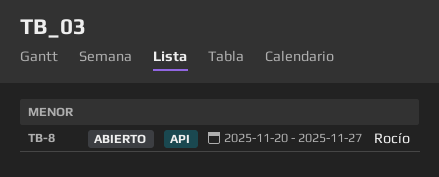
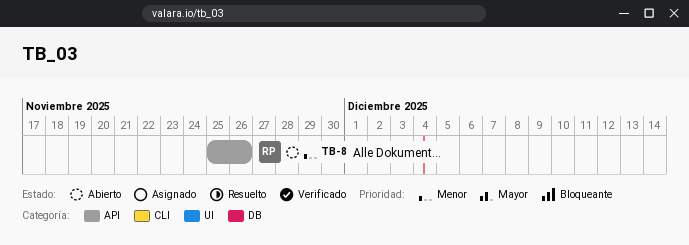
TB-8, start: Nov 20 -> Nov 25
TB-8, due: Nov 27 -> Nov 26

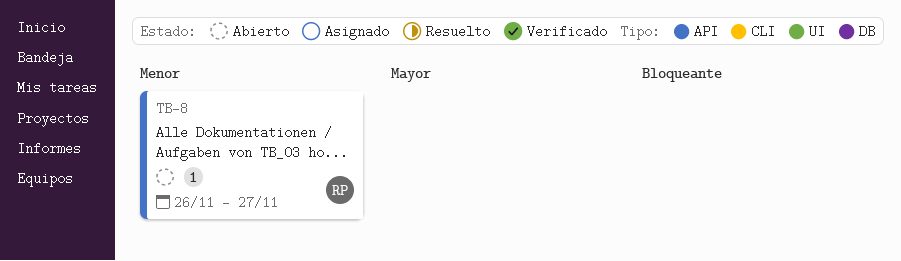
TB-8, start: Nov 25 -> Nov 26
TB-8, due: Nov 26 -> Nov 27

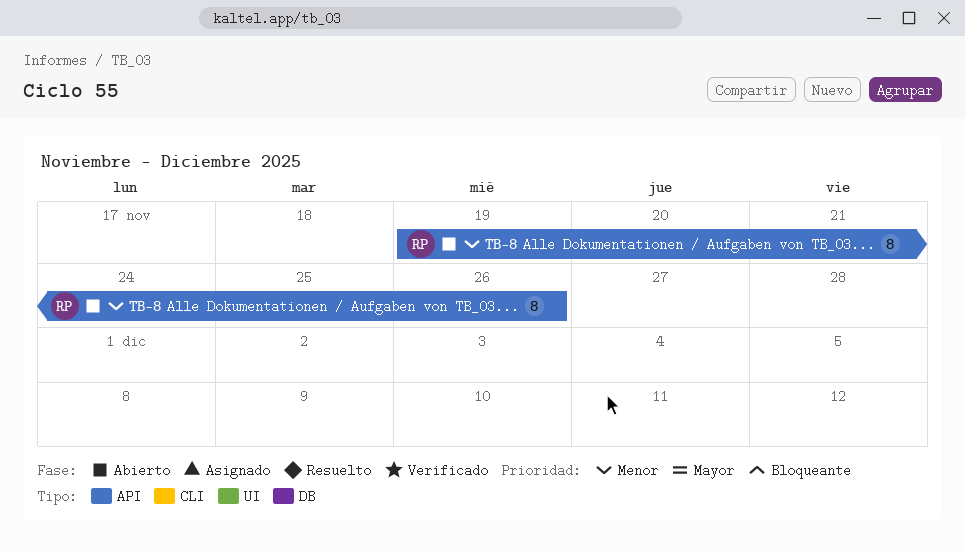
TB-8, estimate: 1 -> 8
TB-8, start: Nov 26 -> Nov 19
TB-8, due: Nov 27 -> Nov 26

